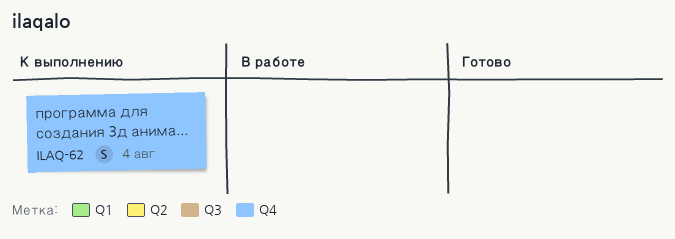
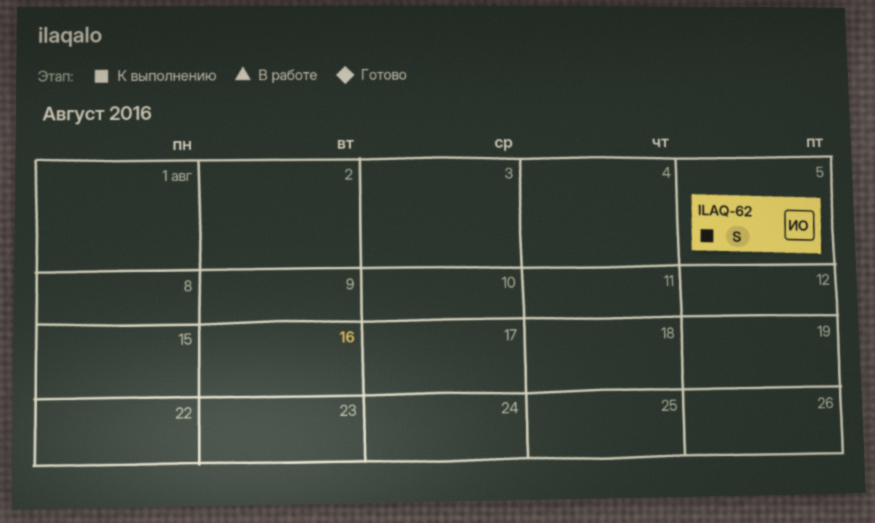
ILAQ-62, due: Aug 4 -> Aug 5

